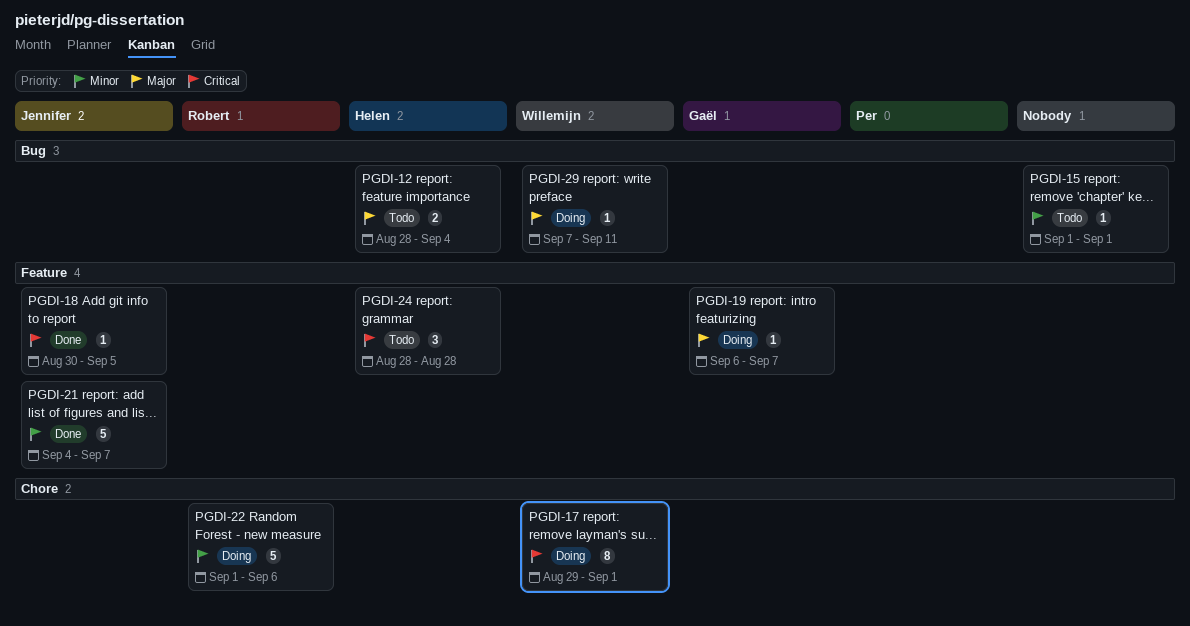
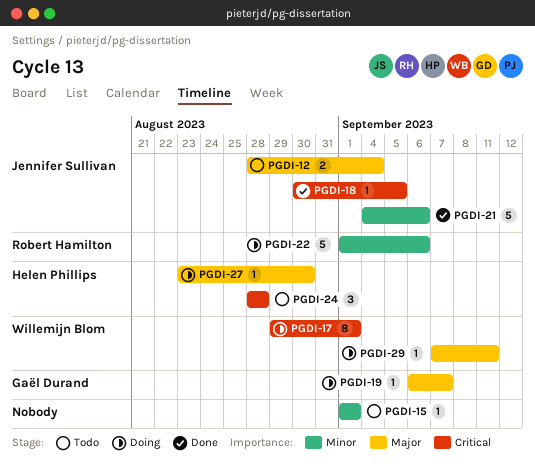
PGDI-12, owner: Helen Phillips -> Jennifer Sullivan
PGDI-21, due: Sep 7 -> Sep 6
PGDI-27: none -> present

